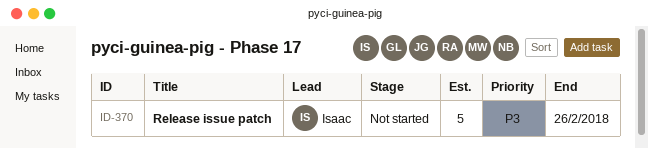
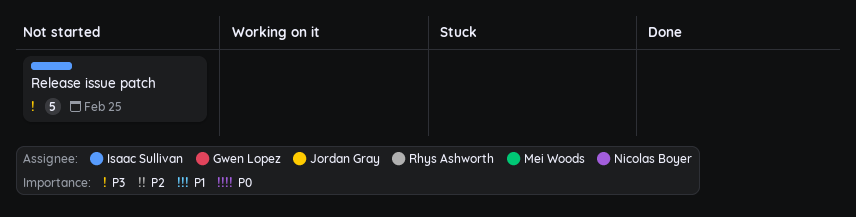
Release issue patch, due: Feb 26 -> Feb 25

